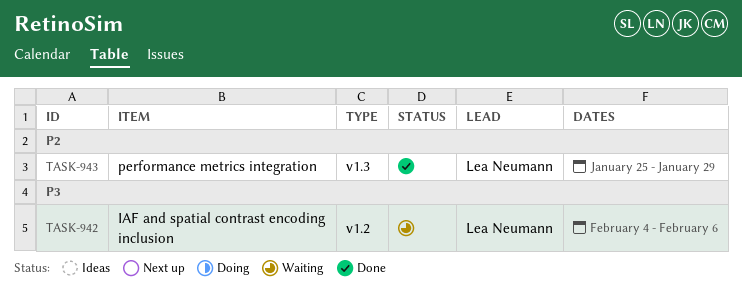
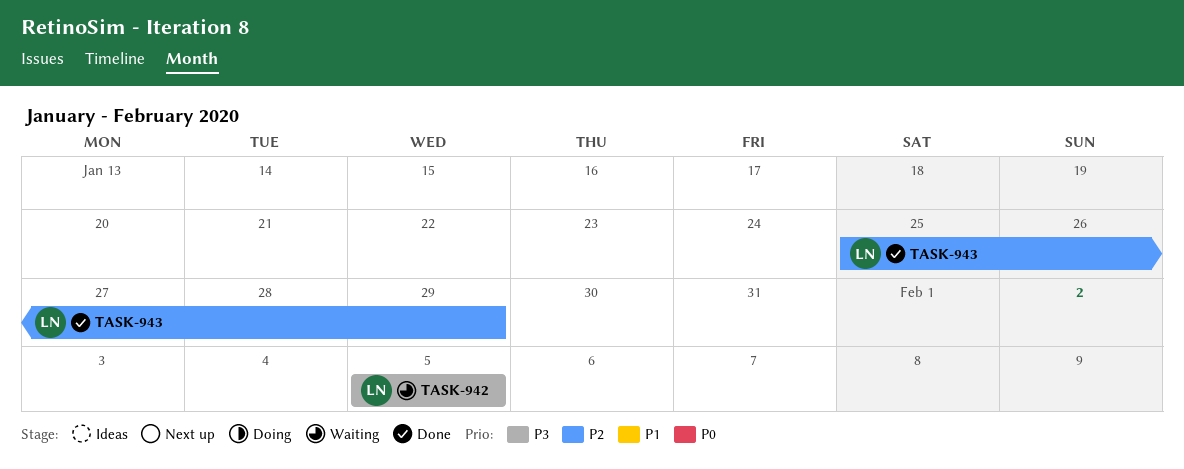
TASK-942, start: Feb 4 -> Feb 5
TASK-942, due: Feb 6 -> Feb 5

